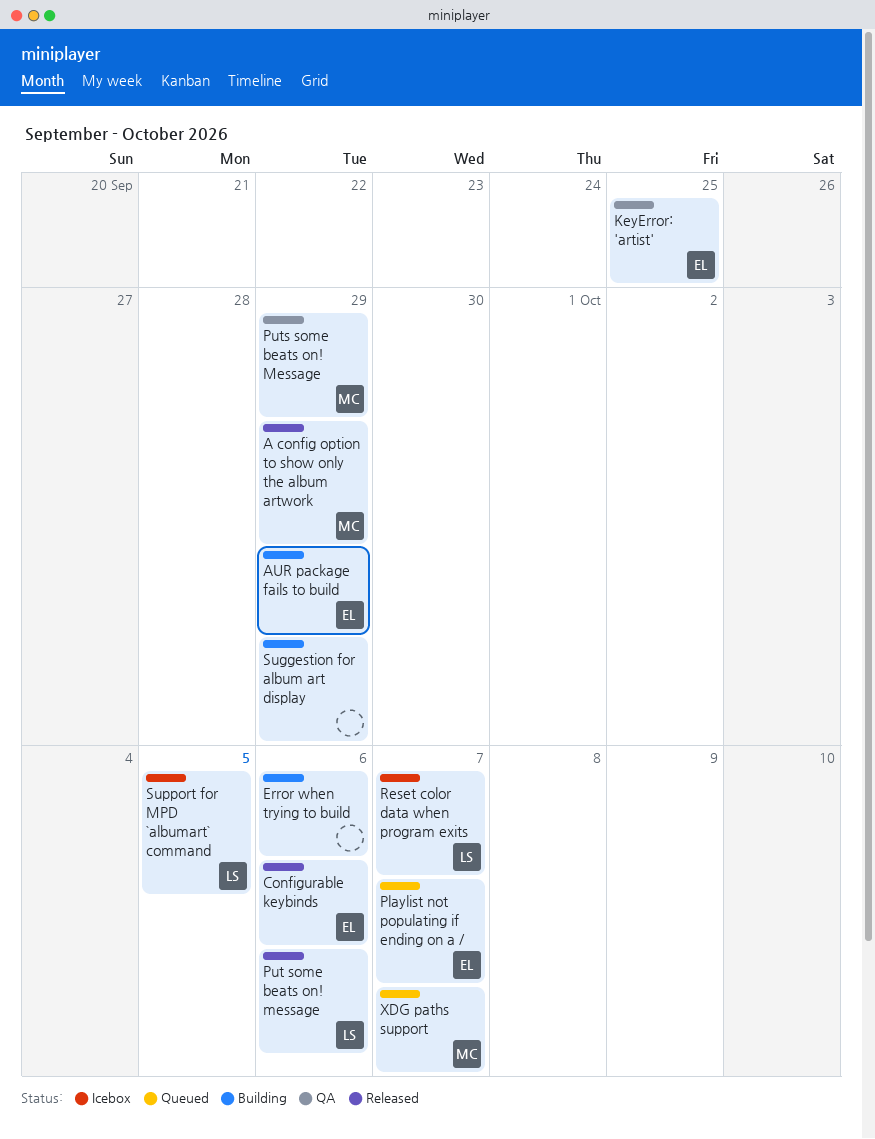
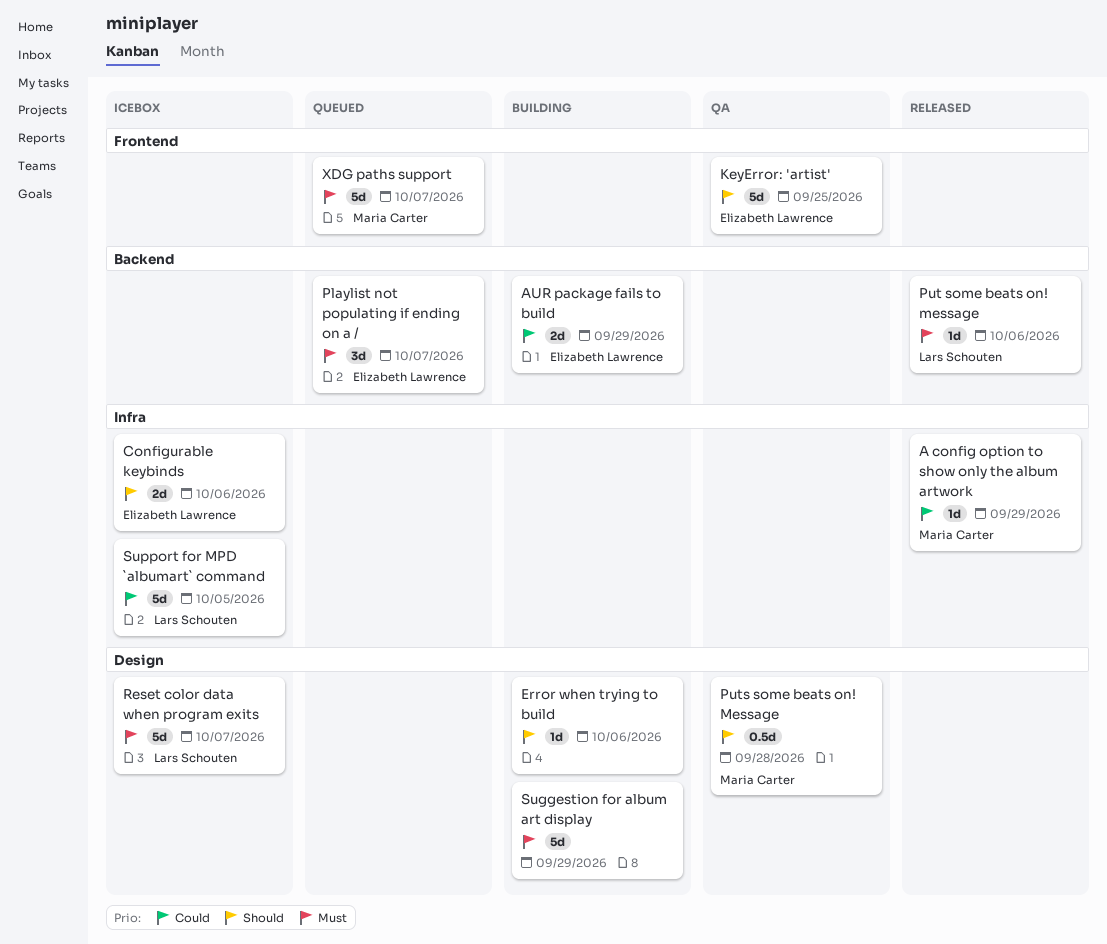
Configurable keybinds, status: Released -> Icebox
Puts some beats on! Message, due: Sep 29 -> Sep 28

